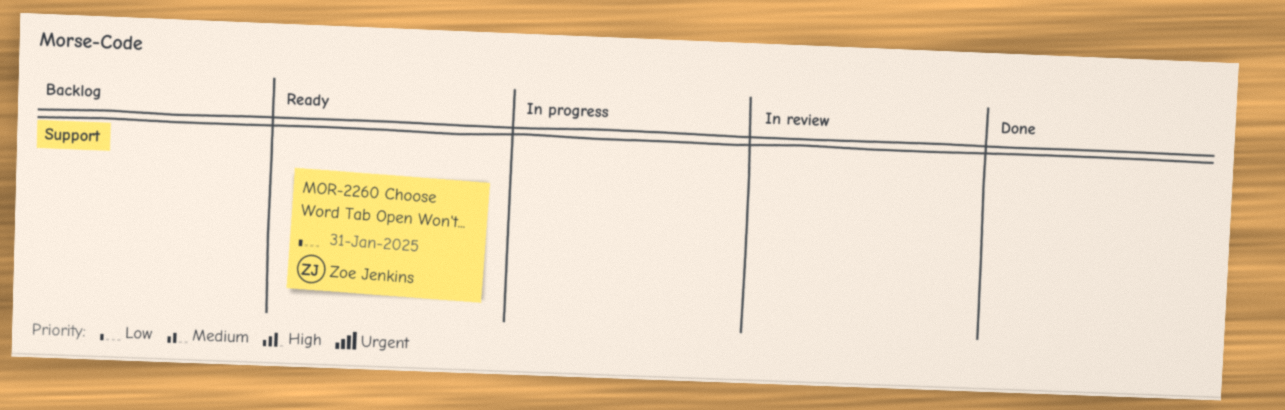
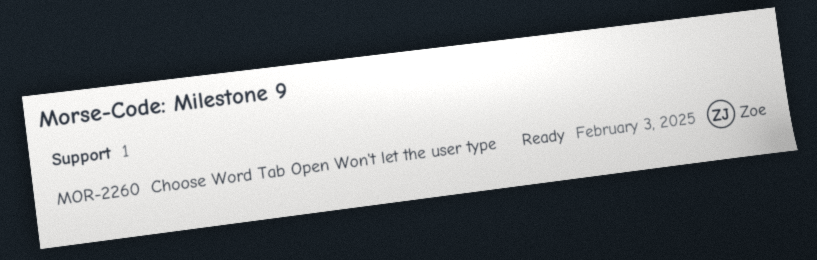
MOR-2260, due: Jan 31 -> Feb 3

